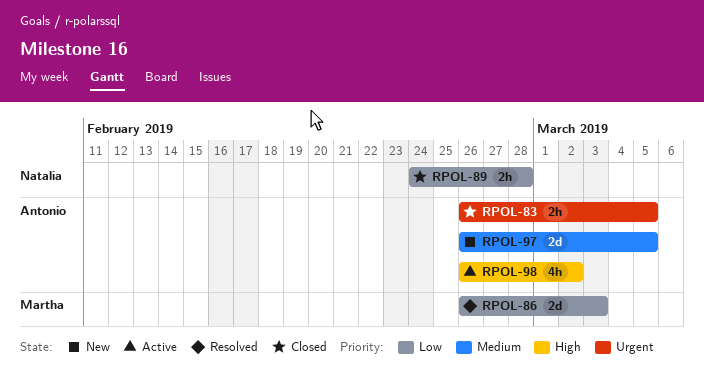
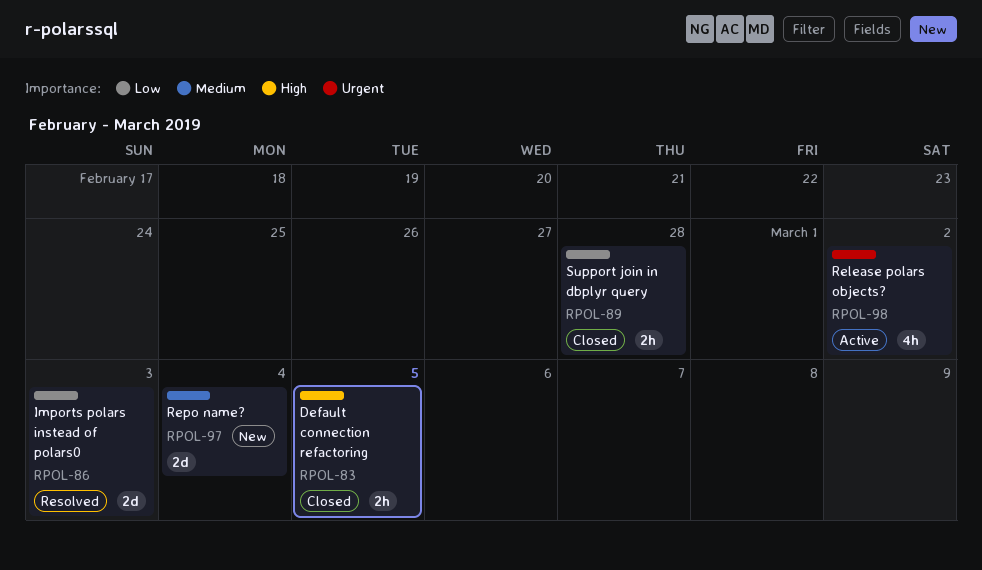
RPOL-83, priority: Urgent -> High
RPOL-97, due: Mar 5 -> Mar 4
RPOL-98, priority: High -> Urgent

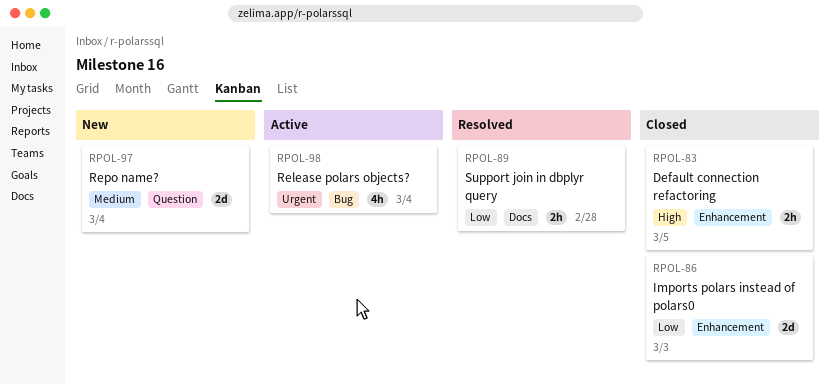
RPOL-86, status: Resolved -> Closed
RPOL-89, status: Closed -> Resolved
RPOL-98, due: Mar 2 -> Mar 4

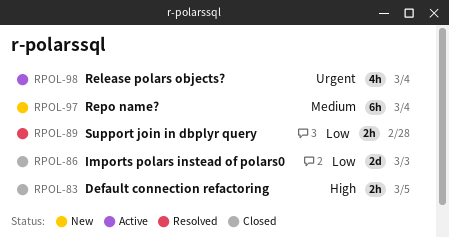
RPOL-97, estimate: 2d -> 6h

